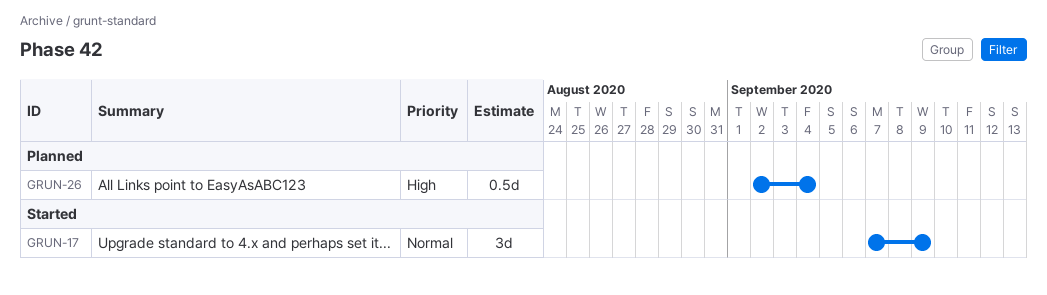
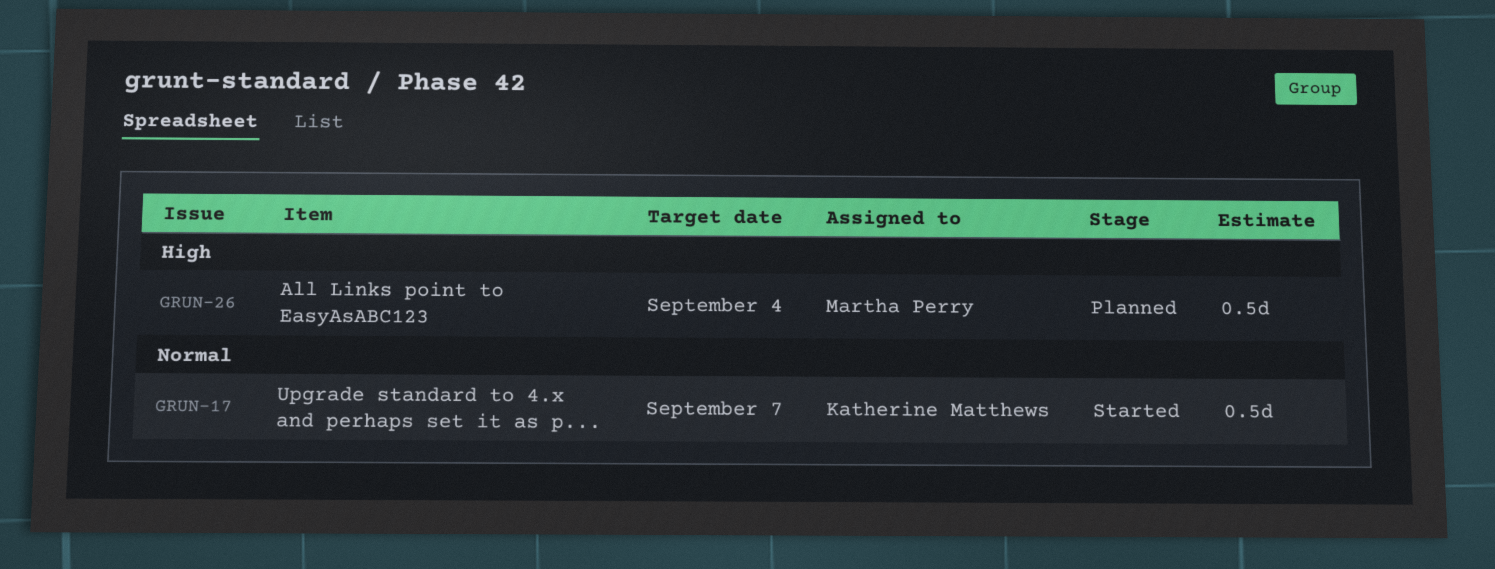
GRUN-17, estimate: 3d -> 0.5d
GRUN-17, due: Sep 9 -> Sep 7

